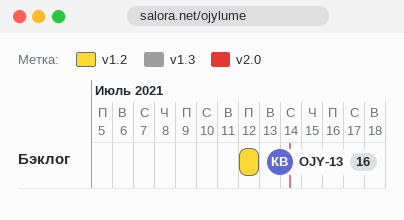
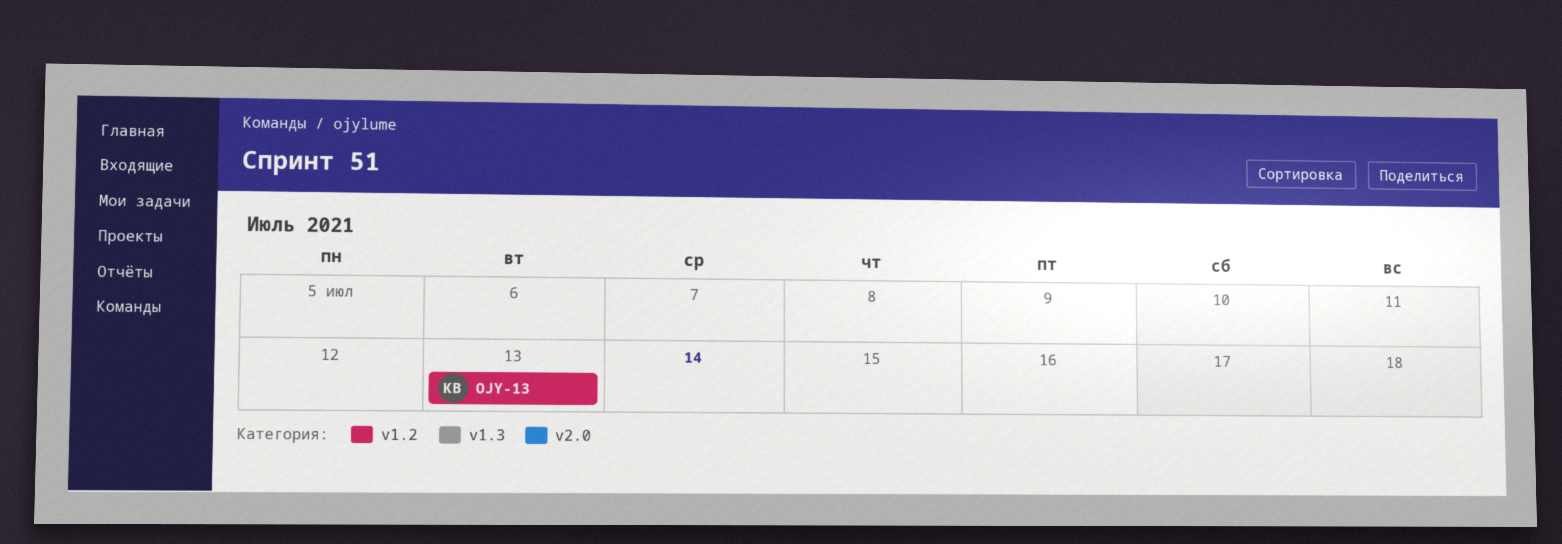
OJY-13, start: Jul 12 -> Jul 13
OJY-13, due: Jul 12 -> Jul 13

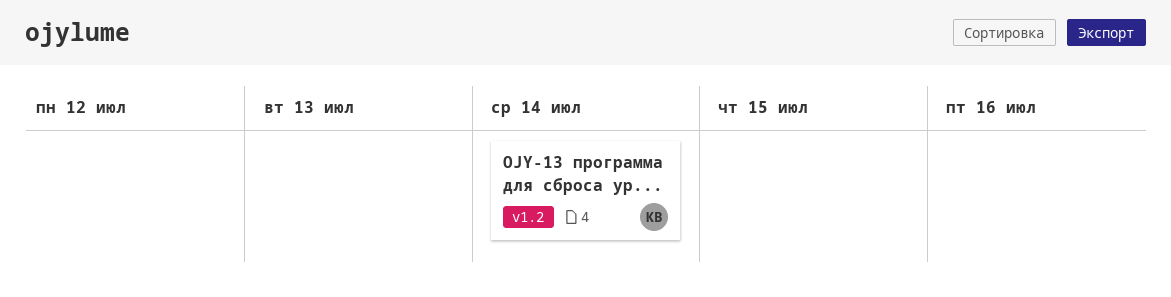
OJY-13, due: Jul 13 -> Jul 14

